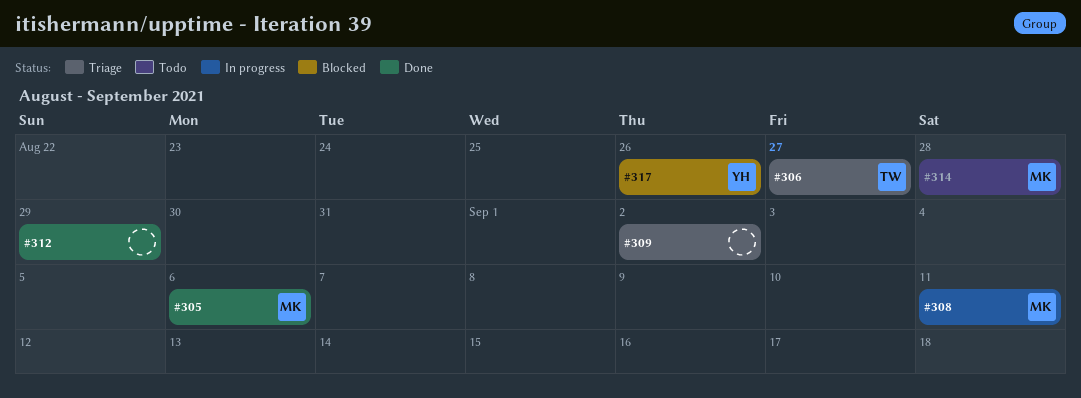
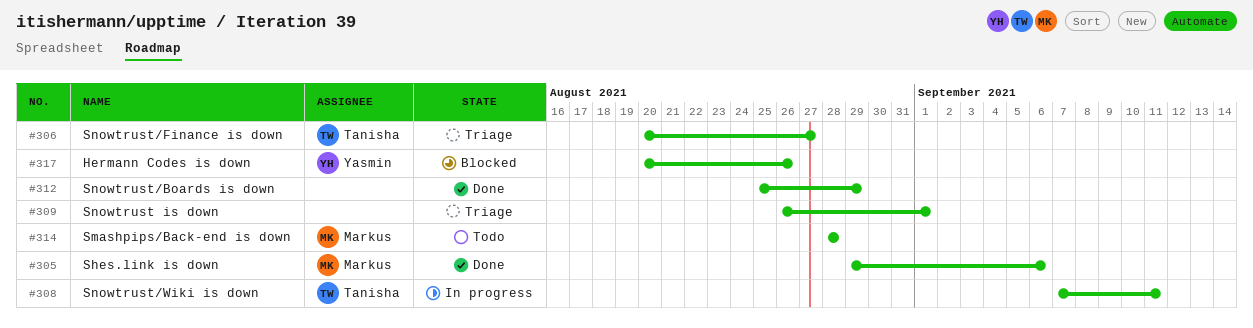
#308, owner: Markus -> Tanisha
#309, due: Sep 2 -> Sep 1

